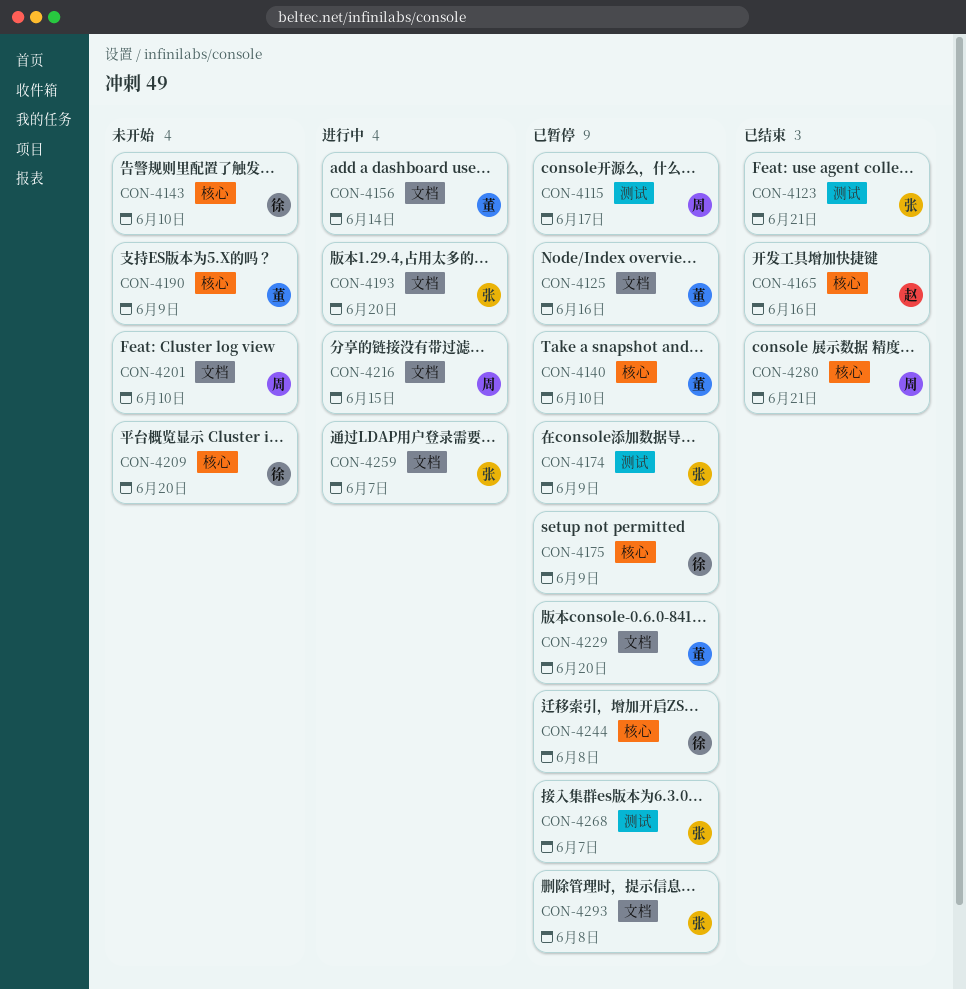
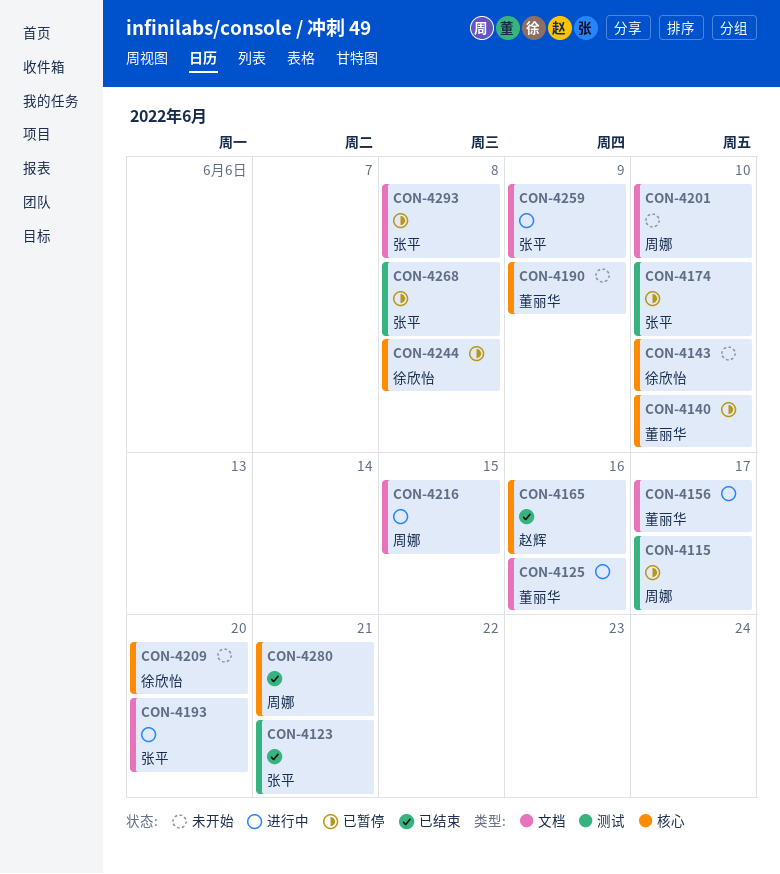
CON-4125, status: 已暂停 -> 进行中
CON-4156, due: Jun 14 -> Jun 17
CON-4174, due: Jun 9 -> Jun 10
CON-4175: present -> none
CON-4229: present -> none
CON-4259, due: Jun 7 -> Jun 9
CON-4268, due: Jun 7 -> Jun 8

